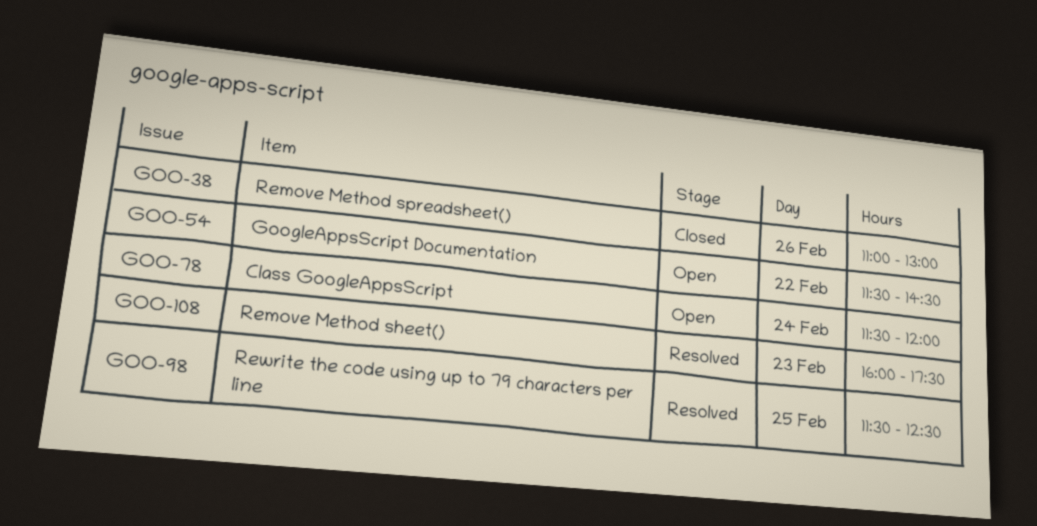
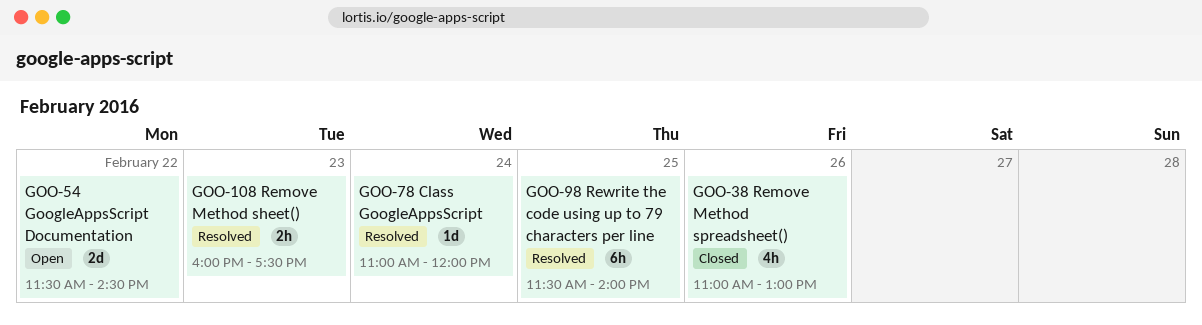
GOO-78, status: Open -> Resolved
GOO-78, begins: 11:30 -> 11:00
GOO-98, ends: 12:30 -> 14:00

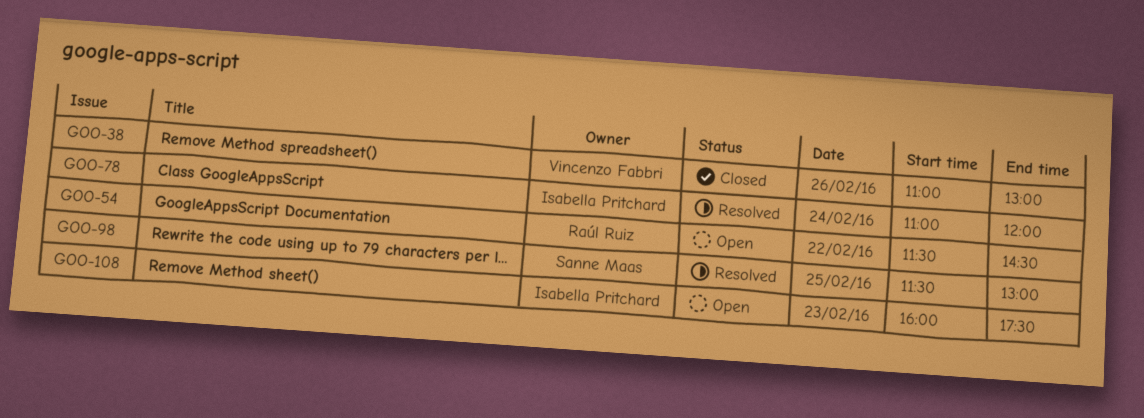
GOO-98, ends: 14:00 -> 13:00
GOO-108, status: Resolved -> Open

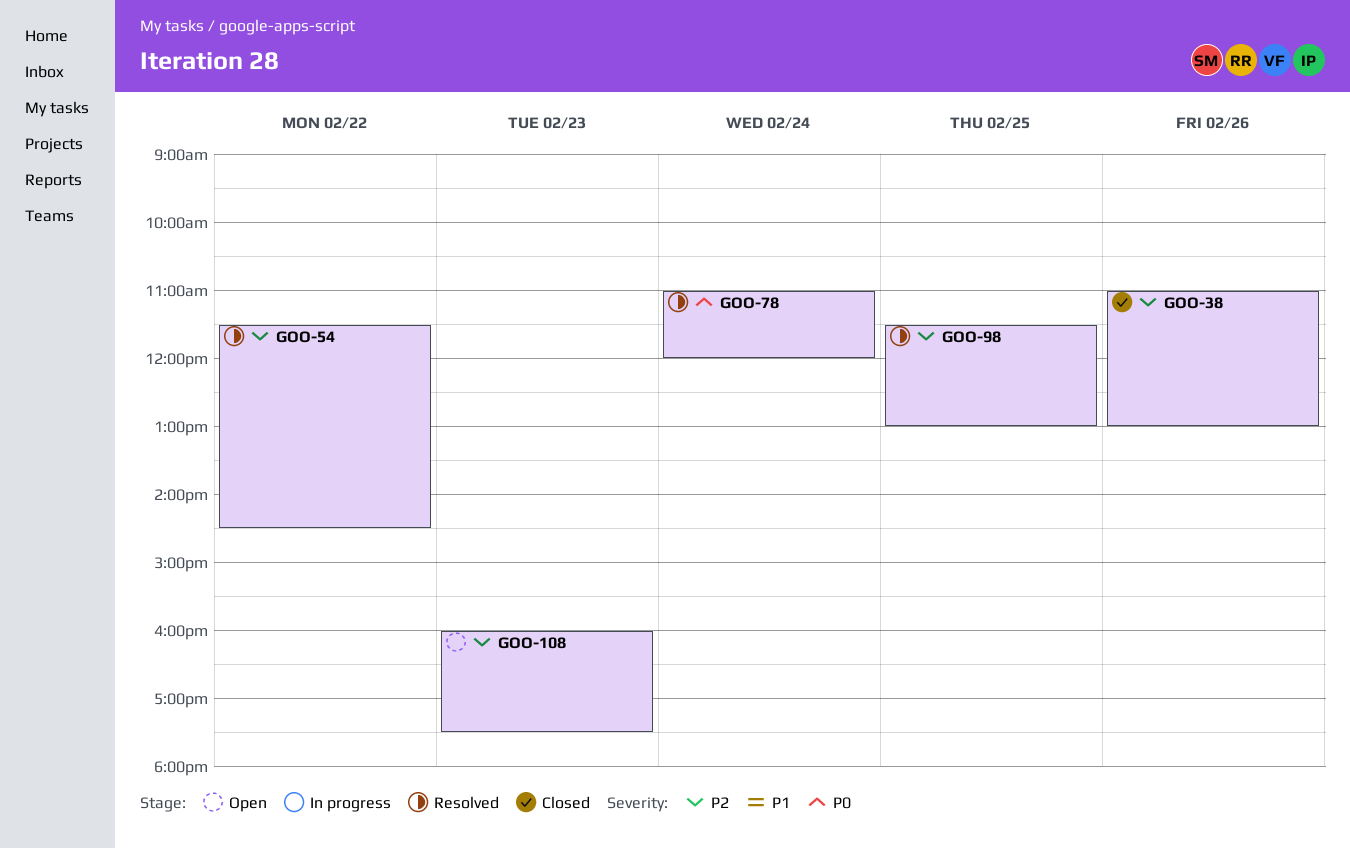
GOO-54, status: Open -> Resolved

